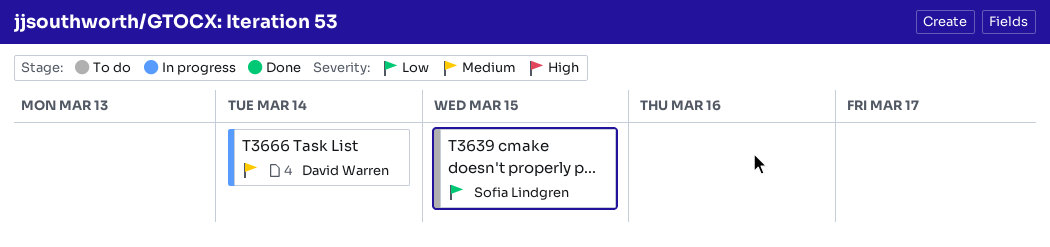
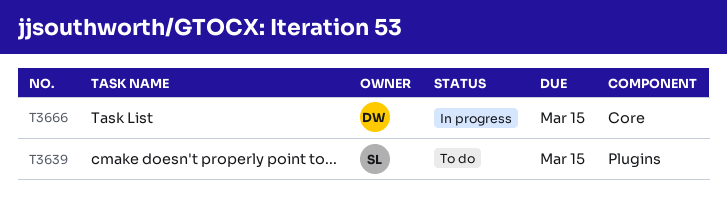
T3666, due: Mar 14 -> Mar 15

